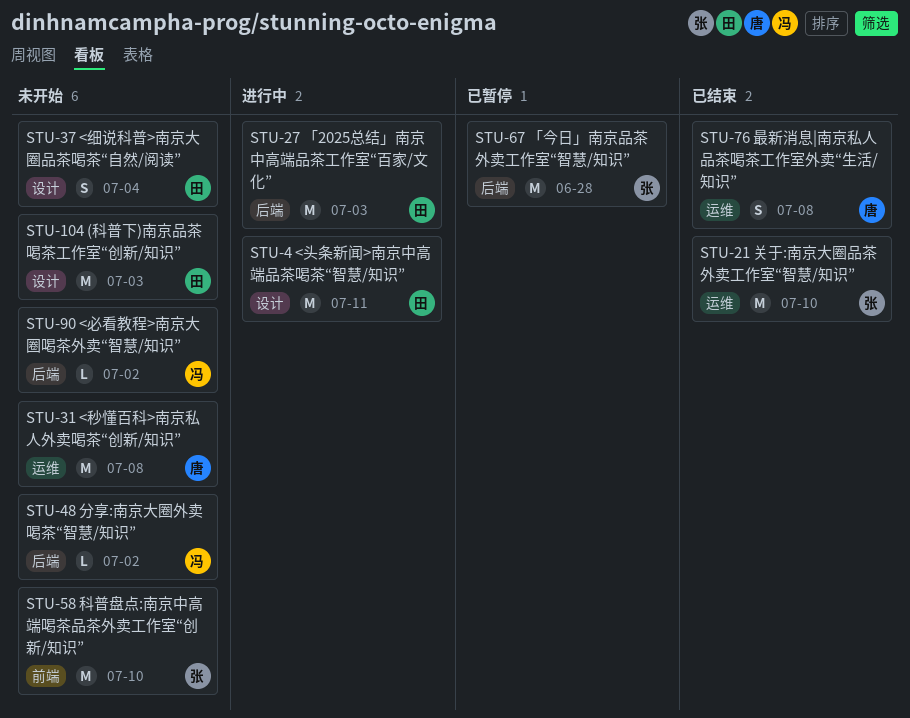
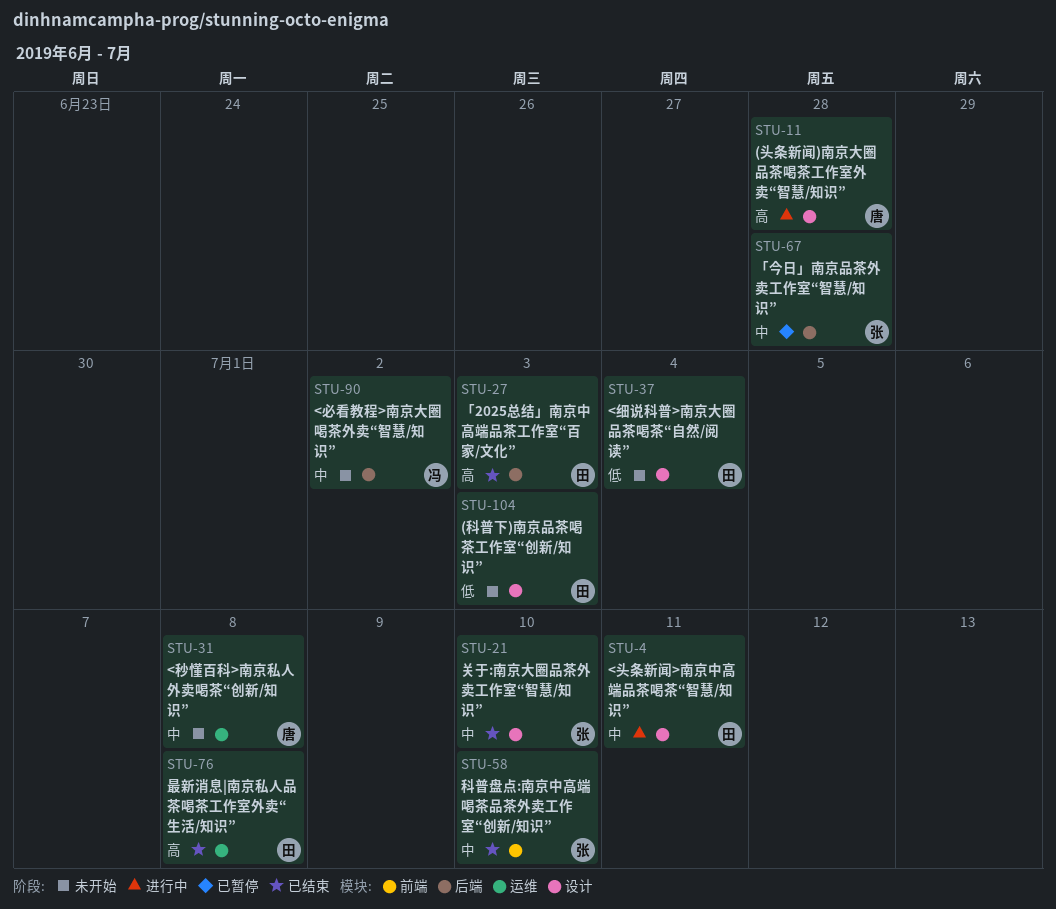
STU-11: none -> present
STU-21, label: 运维 -> 设计
STU-27, status: 进行中 -> 已结束
STU-48: present -> none
STU-58, status: 未开始 -> 已结束
STU-76, owner: 唐 -> 田

